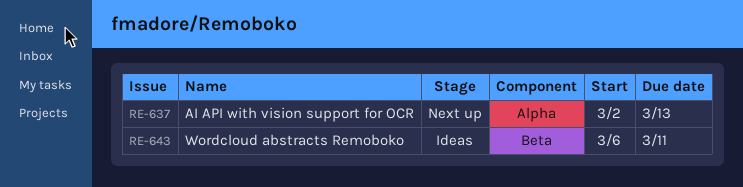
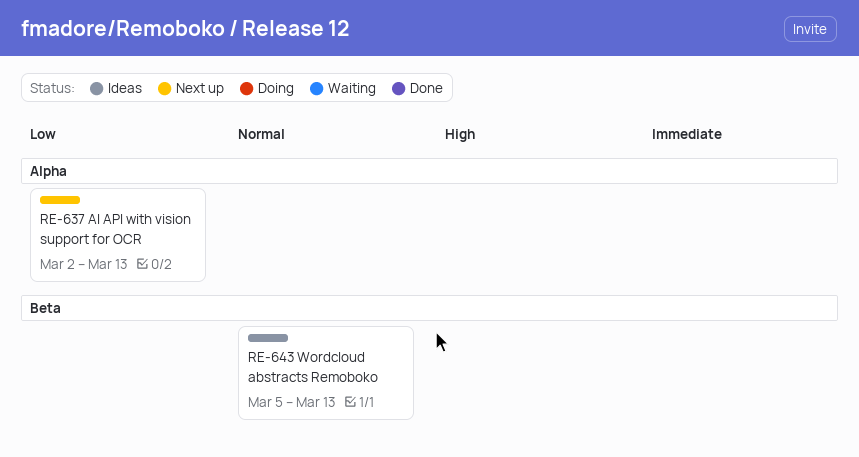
RE-643, start: Mar 6 -> Mar 5
RE-643, due: Mar 11 -> Mar 13

